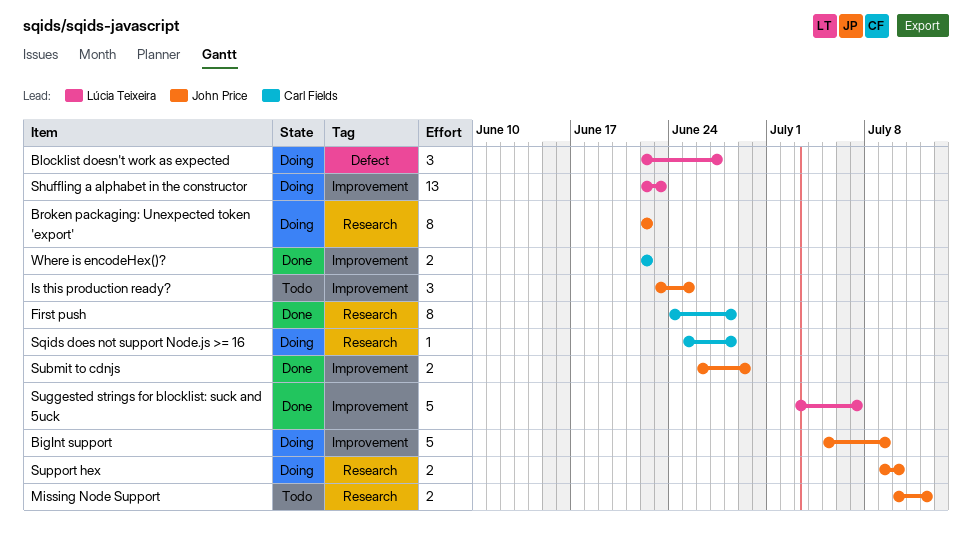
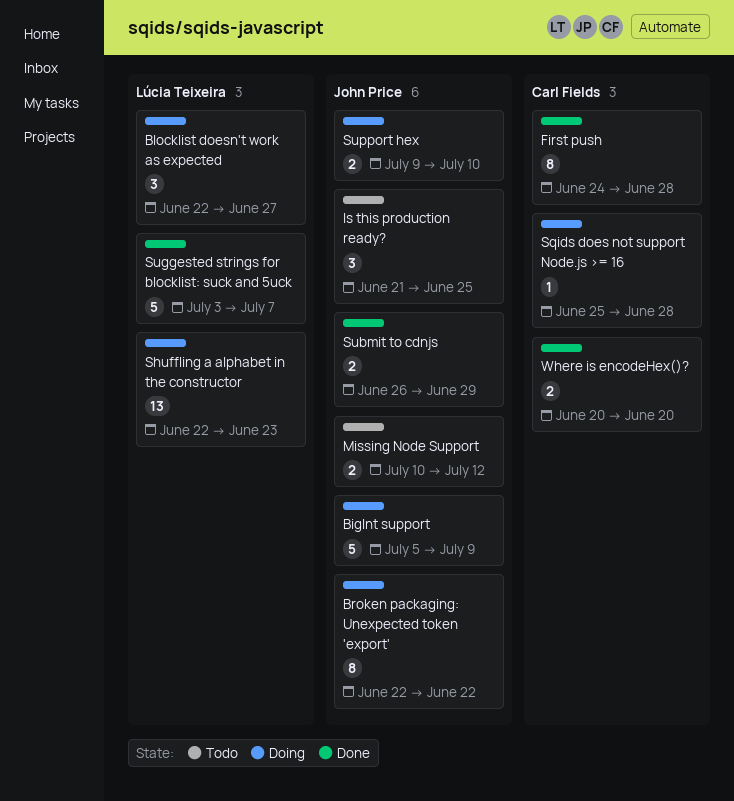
Is this production ready?, start: Jun 23 -> Jun 21
Where is encodeHex()?, start: Jun 22 -> Jun 20
Where is encodeHex()?, due: Jun 22 -> Jun 20

